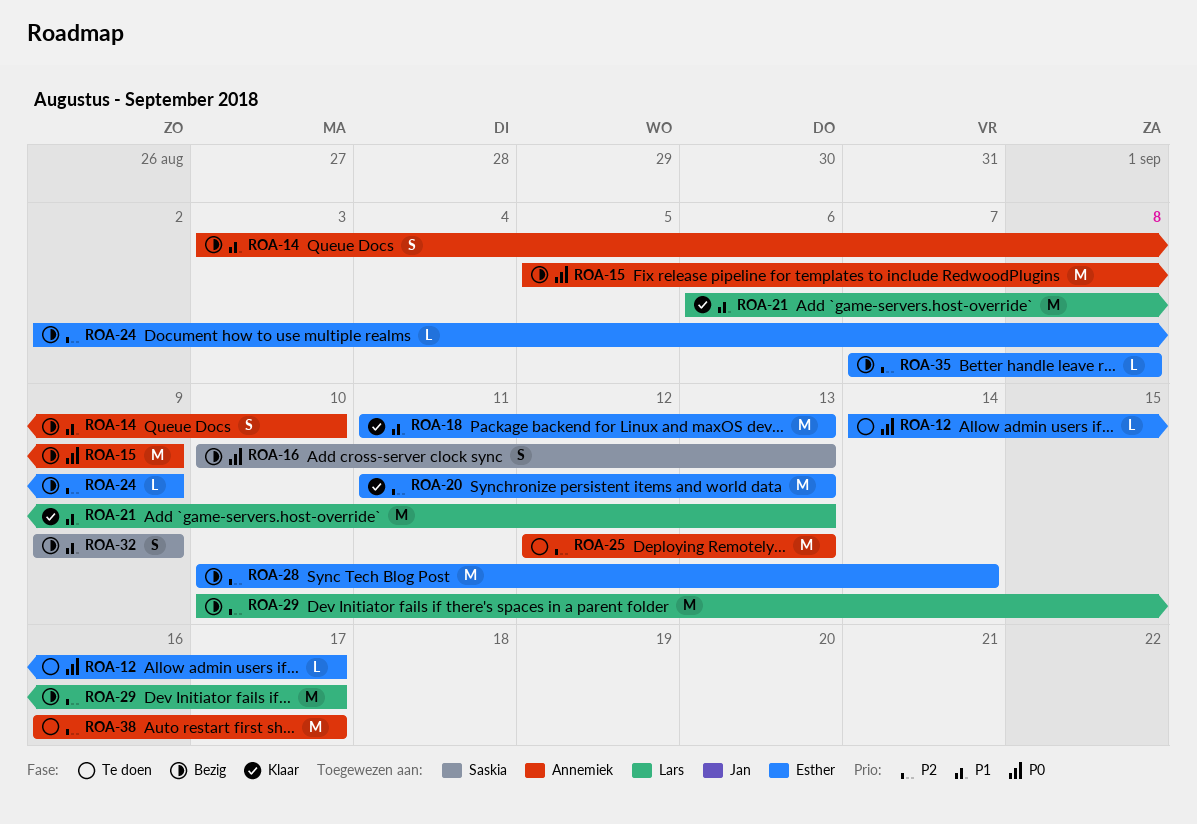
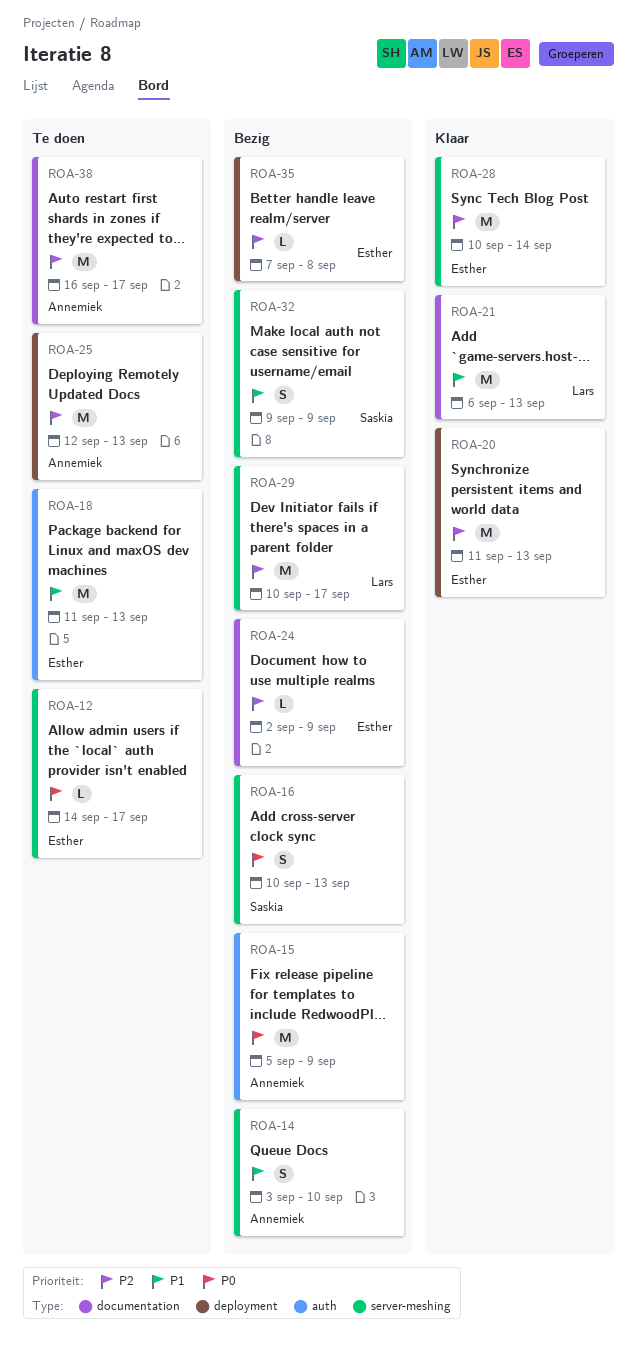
ROA-18, status: Klaar -> Te doen
ROA-28, status: Bezig -> Klaar

